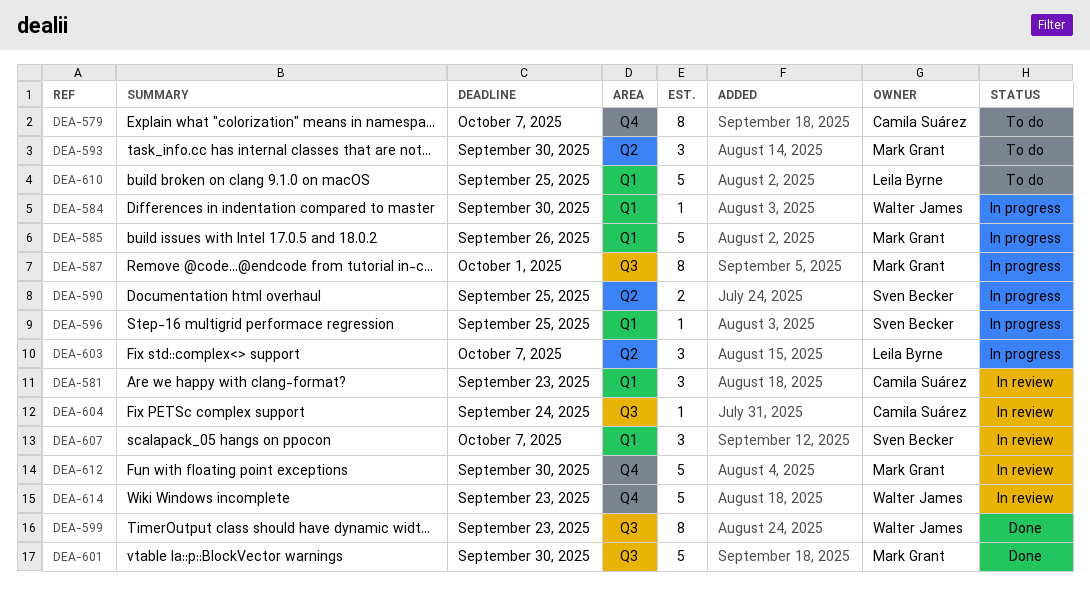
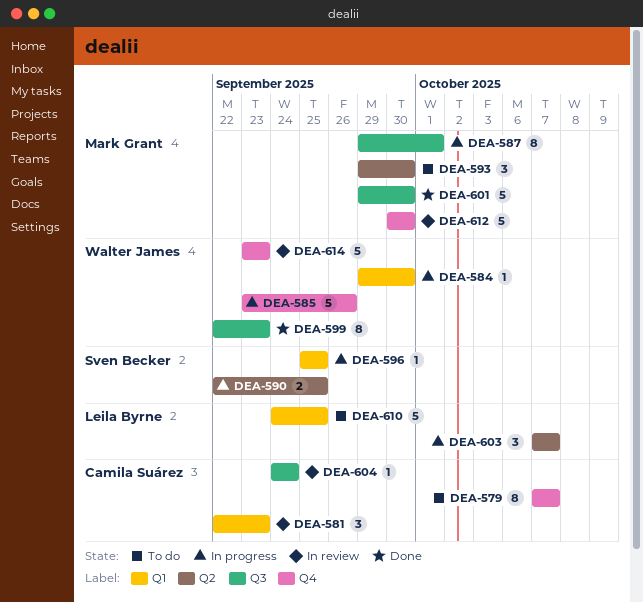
DEA-585, owner: Mark Grant -> Walter James
DEA-585, label: Q1 -> Q4
DEA-607: present -> none

